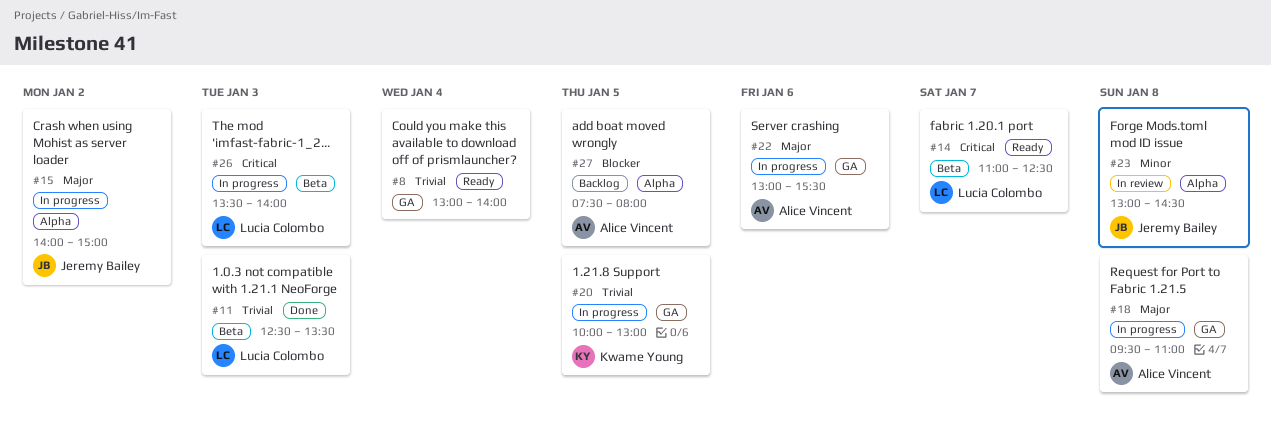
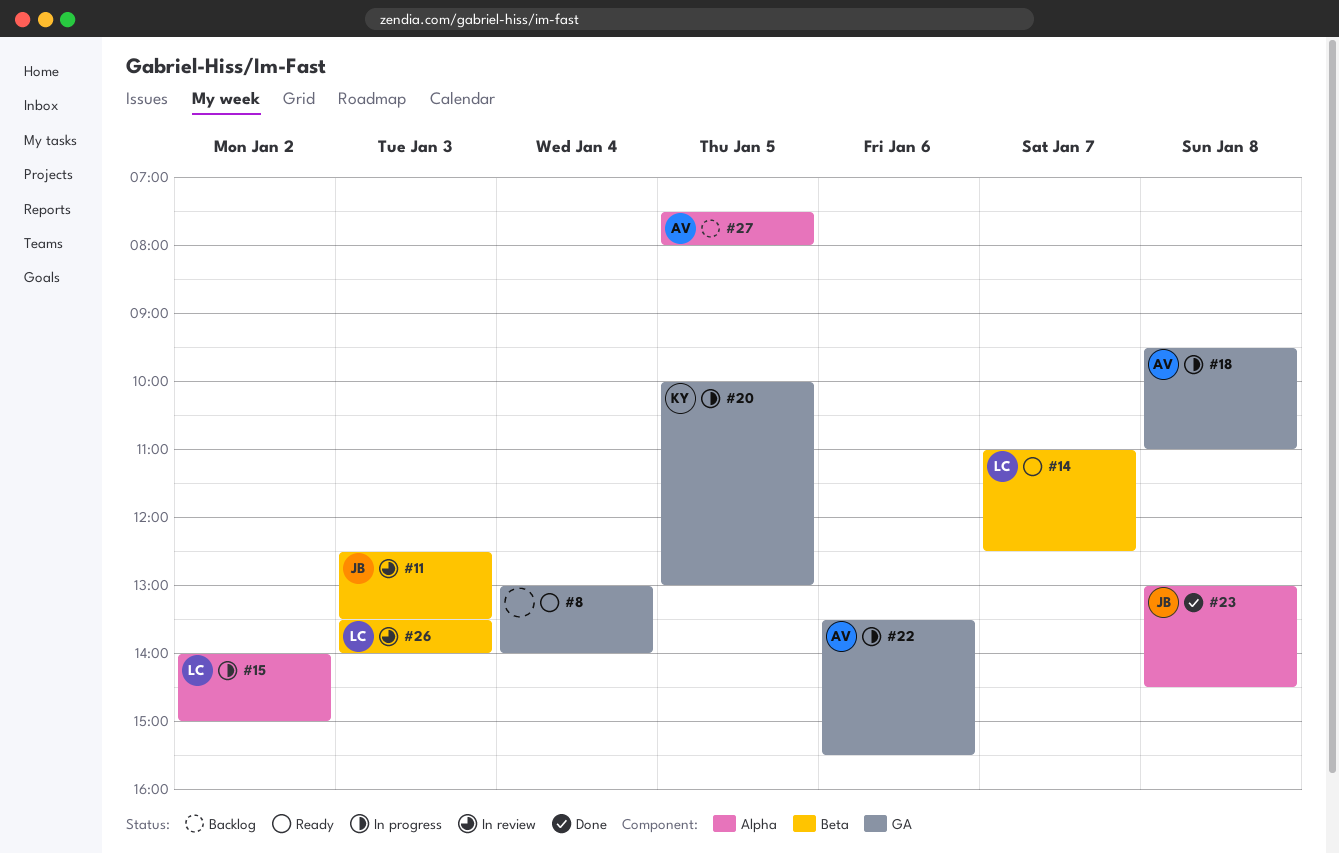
#11, status: Done -> In review
#11, owner: Lucia Colombo -> Jeremy Bailey
#15, owner: Jeremy Bailey -> Lucia Colombo
#22, begins: 13:00 -> 13:30
#23, status: In review -> Done
#26, status: In progress -> In review

